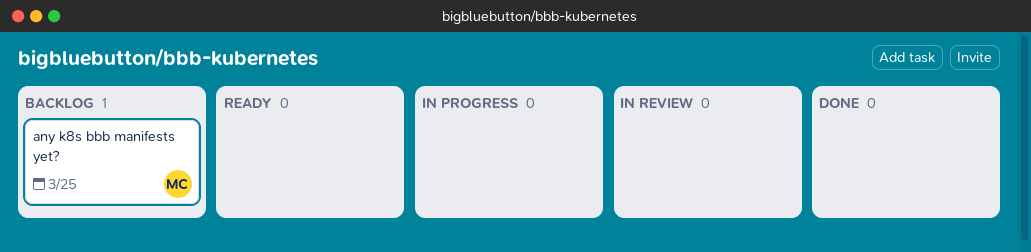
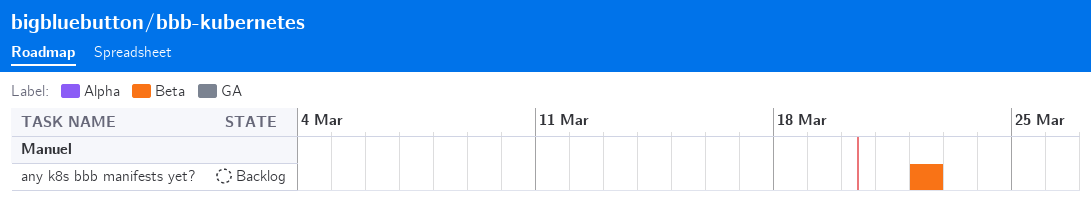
any k8s bbb manifests yet?, due: Mar 25 -> Mar 22

